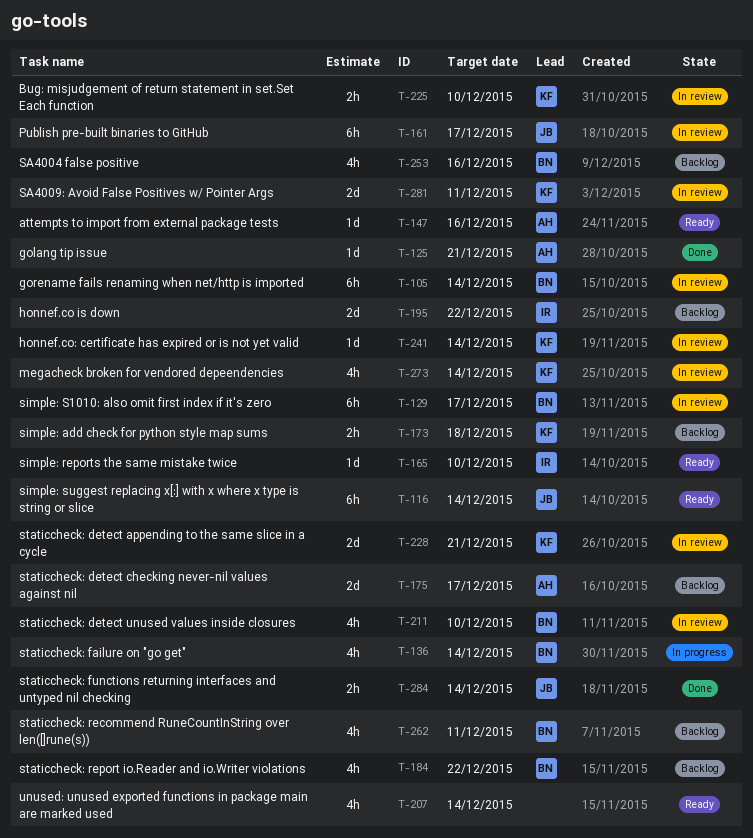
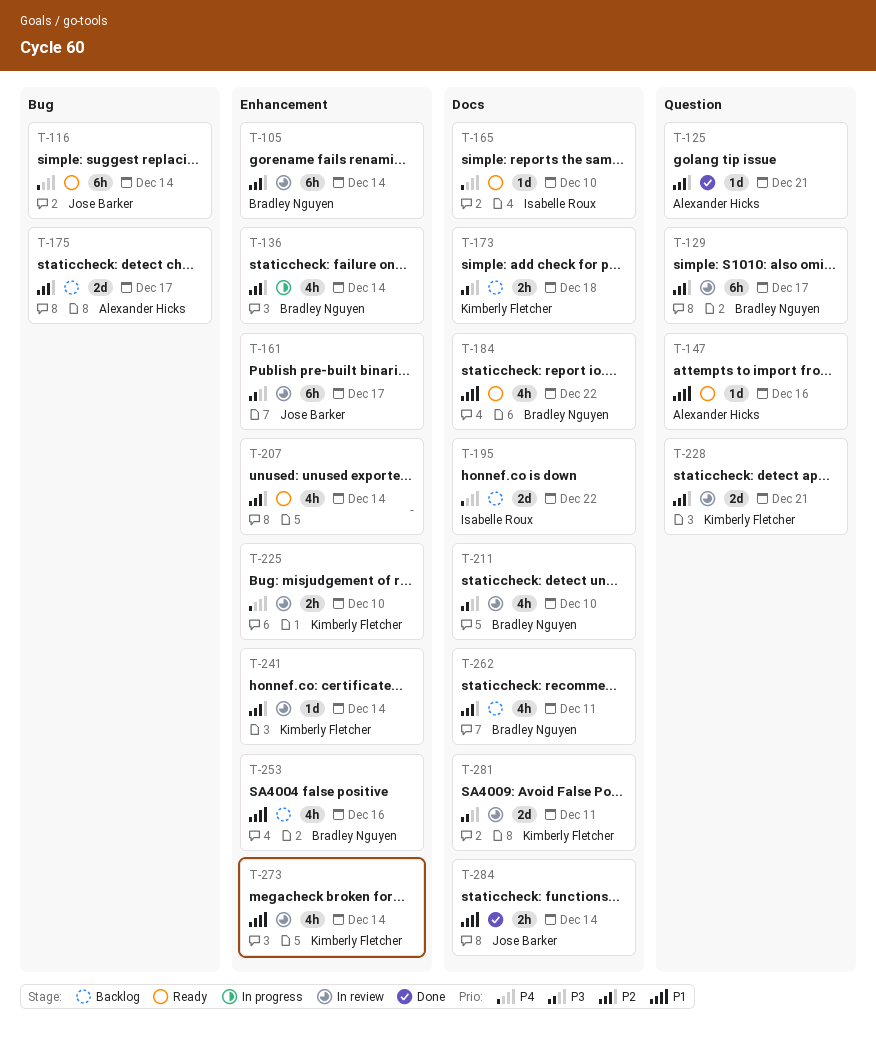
T-184, status: Backlog -> Ready

